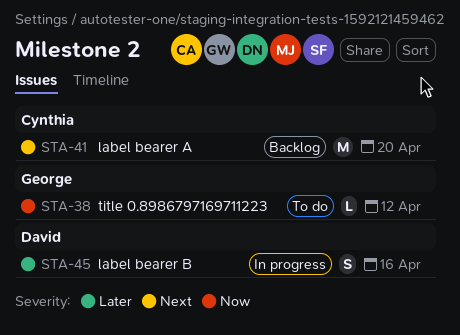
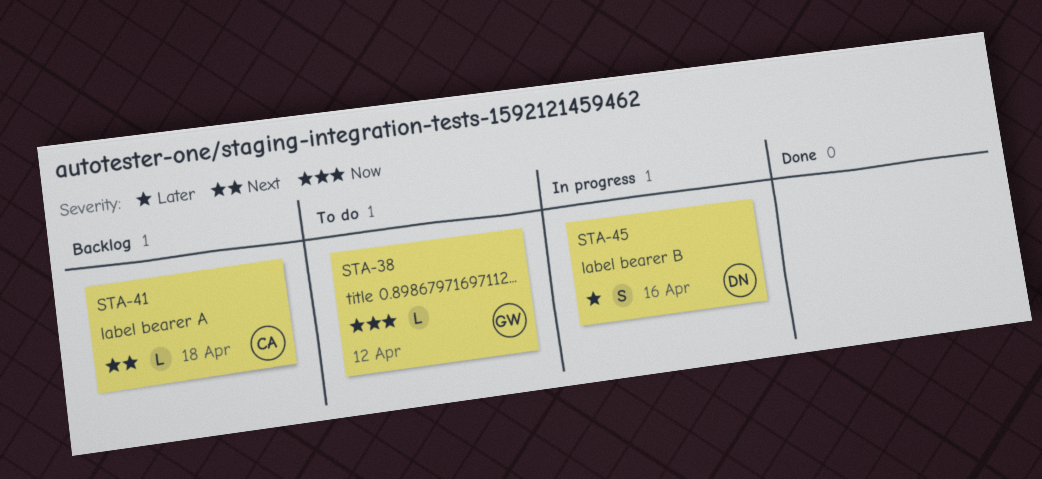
STA-41, estimate: M -> L
STA-41, due: Apr 20 -> Apr 18

